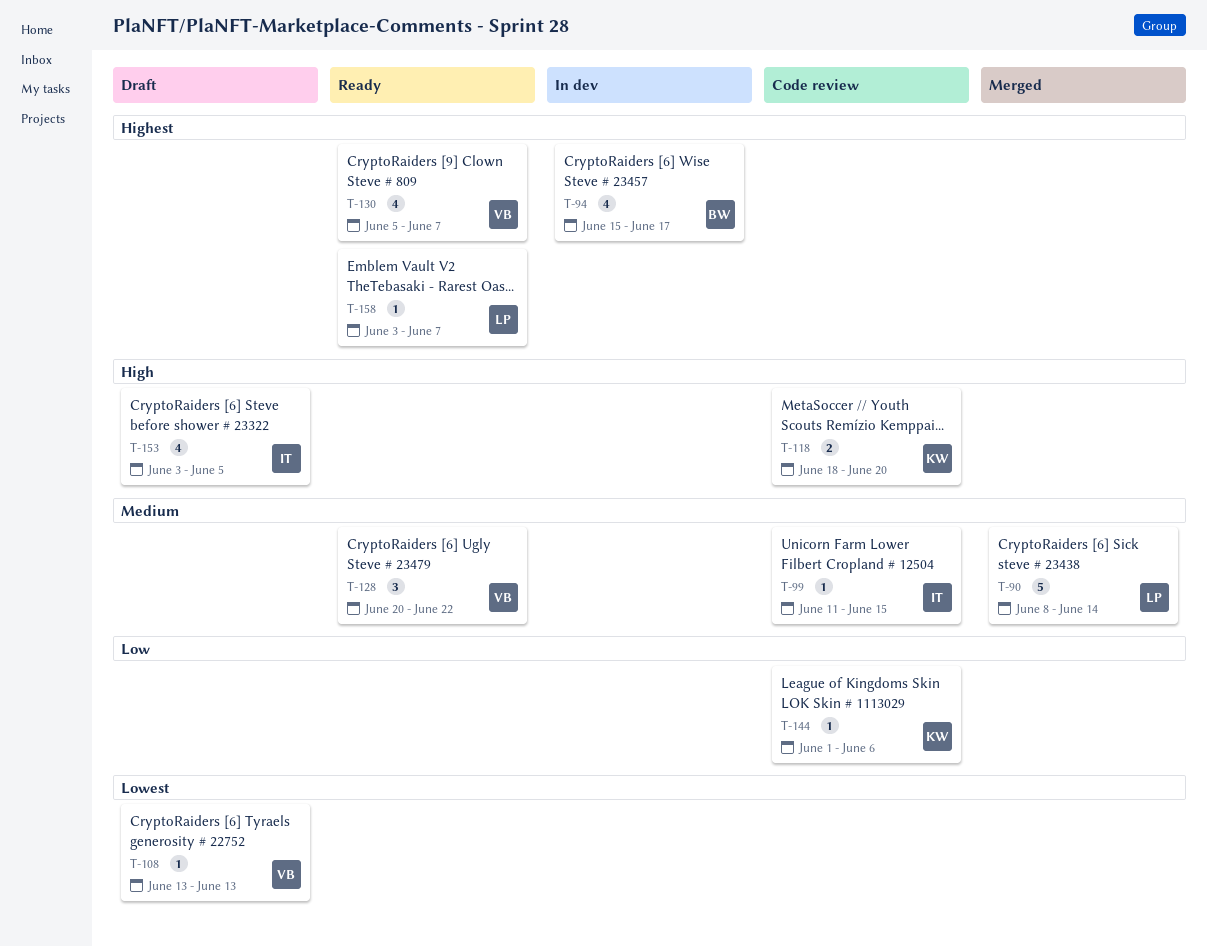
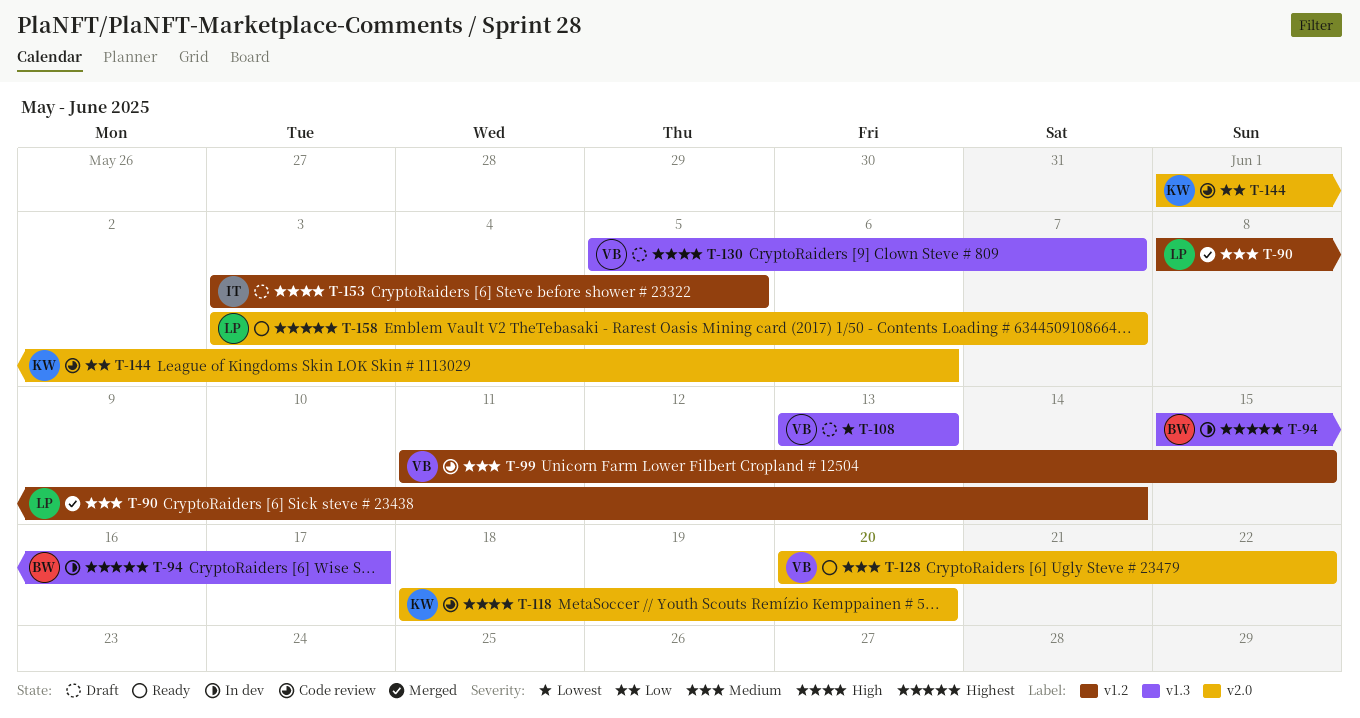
T-99, owner: IT -> VB
T-130, status: Ready -> Draft
T-130, priority: Highest -> High

